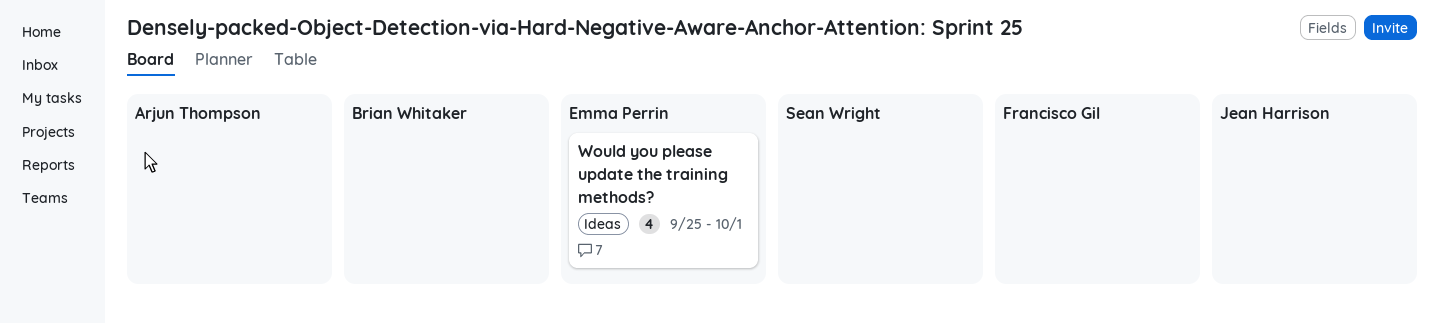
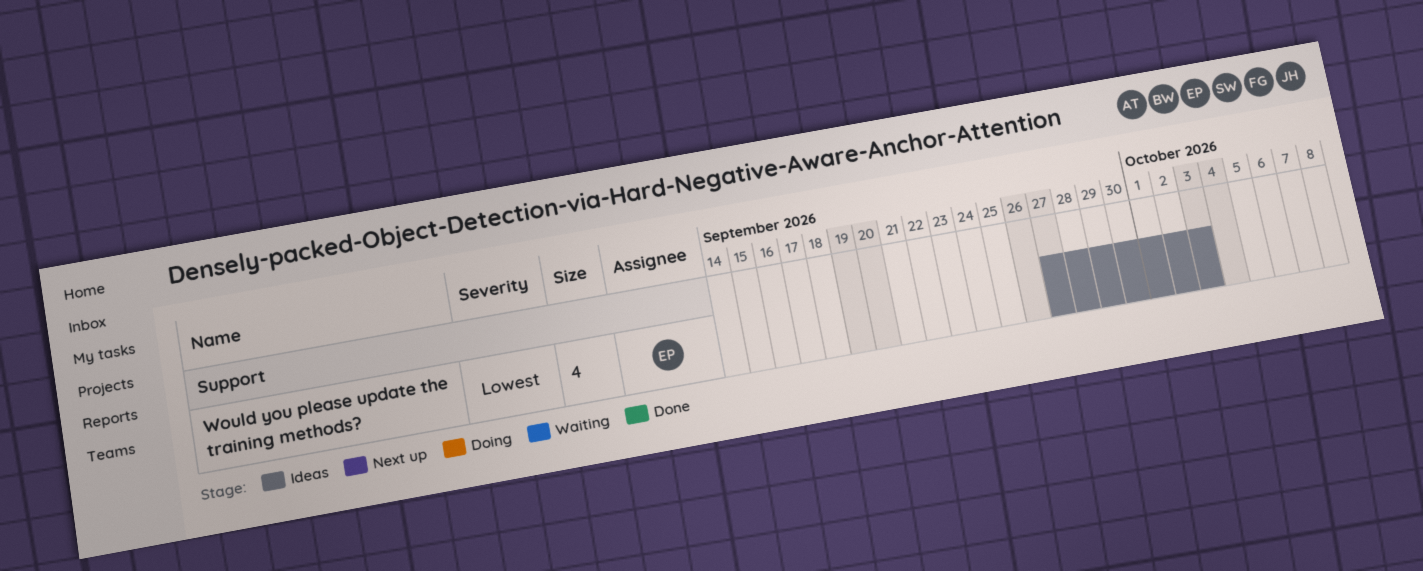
Would you please update the training methods?, start: Sep 25 -> Sep 27
Would you please update the training methods?, due: Oct 1 -> Oct 3

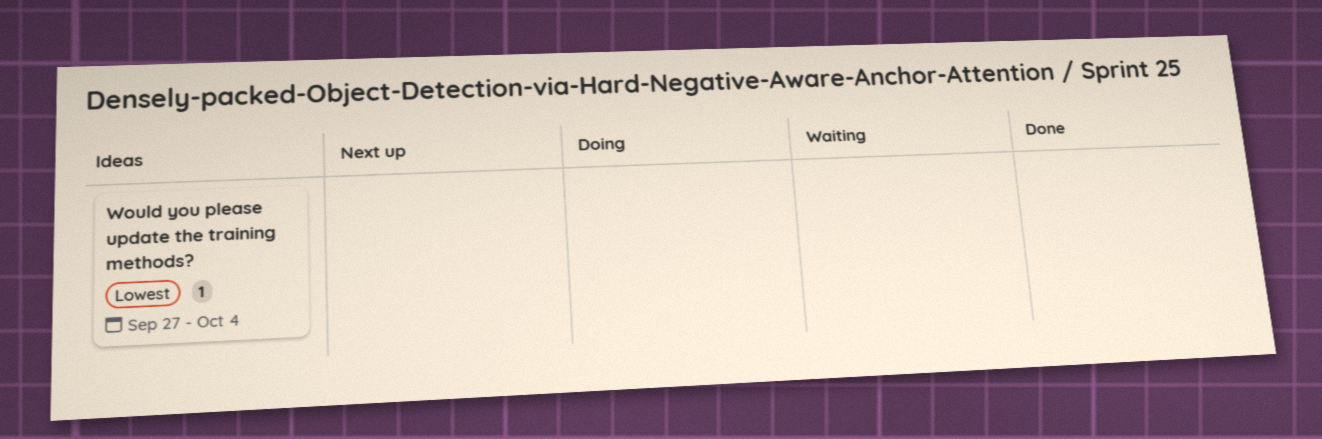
Would you please update the training methods?, estimate: 4 -> 1
Would you please update the training methods?, due: Oct 3 -> Oct 4

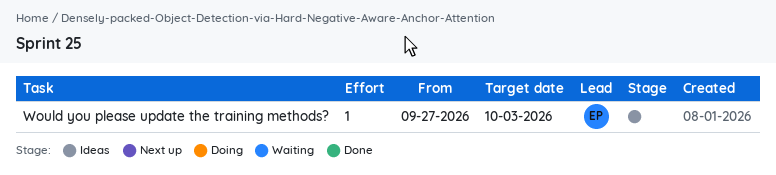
Would you please update the training methods?, due: Oct 4 -> Oct 3

